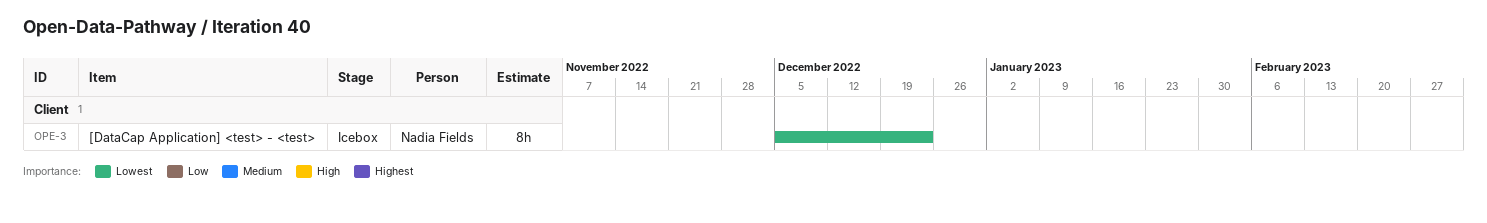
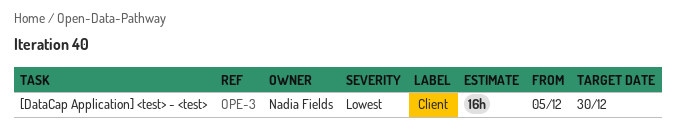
OPE-3, estimate: 8h -> 16h
OPE-3, due: Dec 23 -> Dec 30

